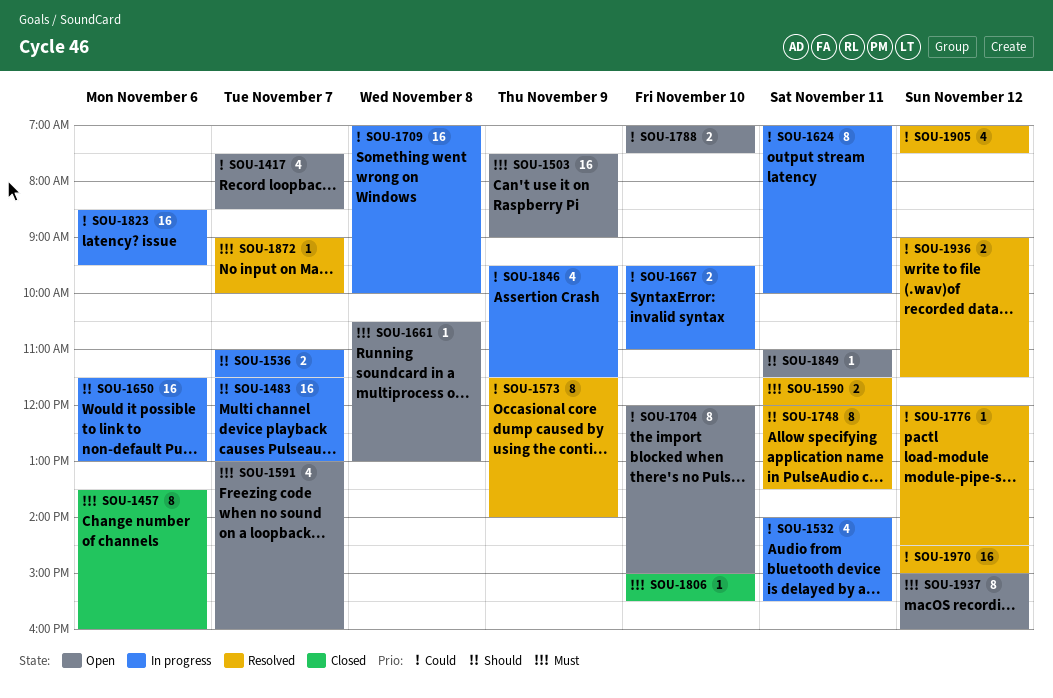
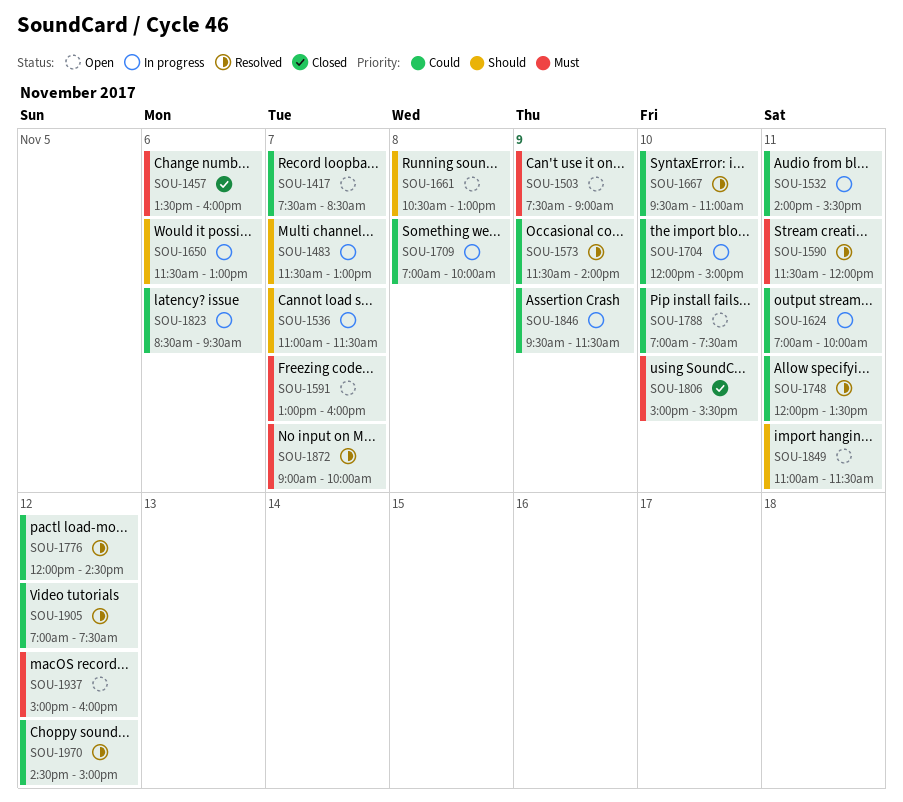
SOU-1661, priority: Must -> Should
SOU-1667, status: In progress -> Resolved
SOU-1704, status: Open -> In progress
SOU-1748, priority: Should -> Could
SOU-1936: present -> none

